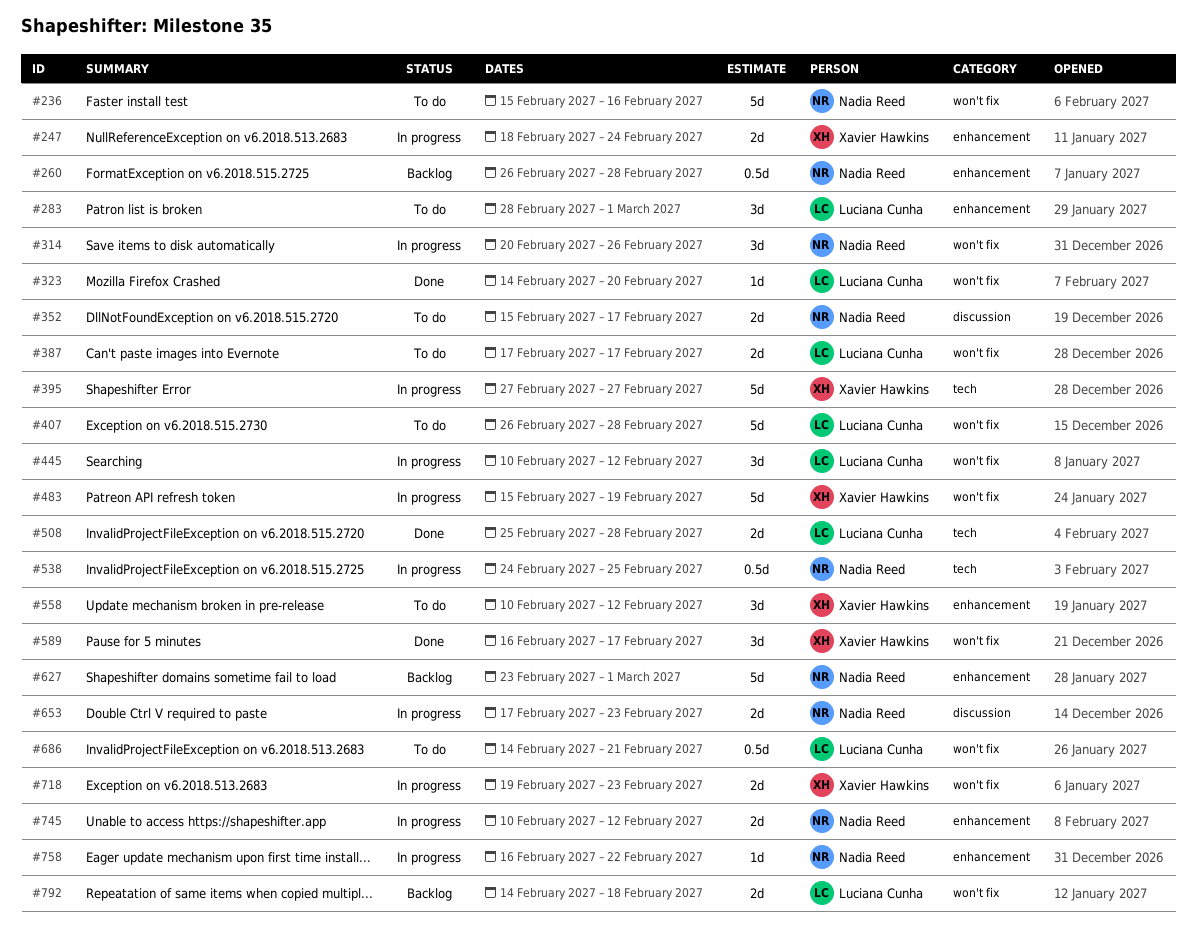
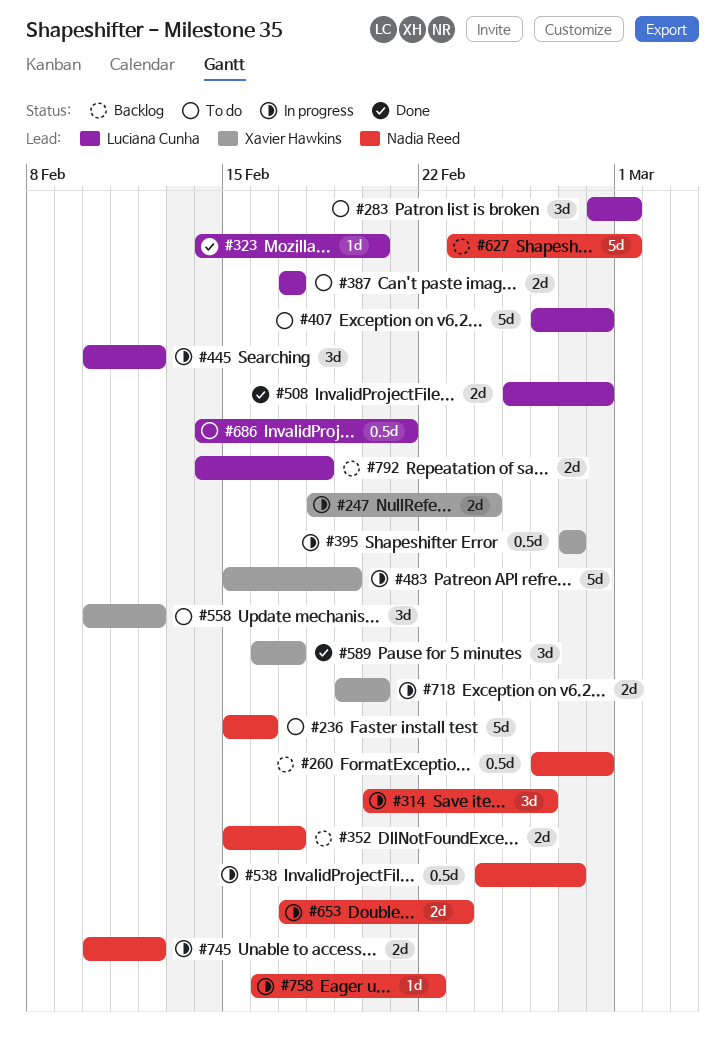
#352, status: To do -> Backlog
#395, estimate: 5d -> 0.5d
#538, due: Feb 25 -> Feb 27
#718, due: Feb 23 -> Feb 20

